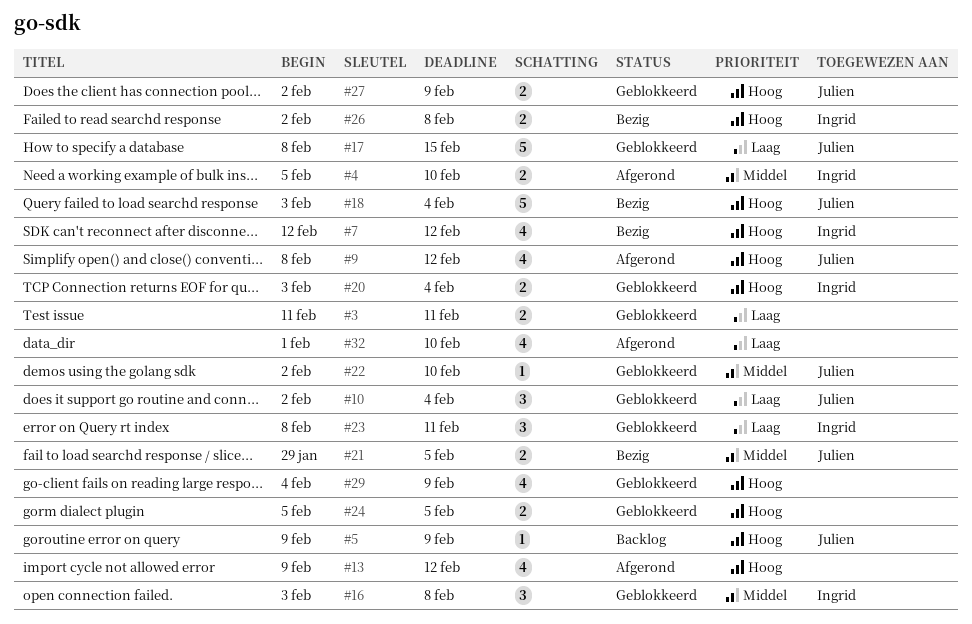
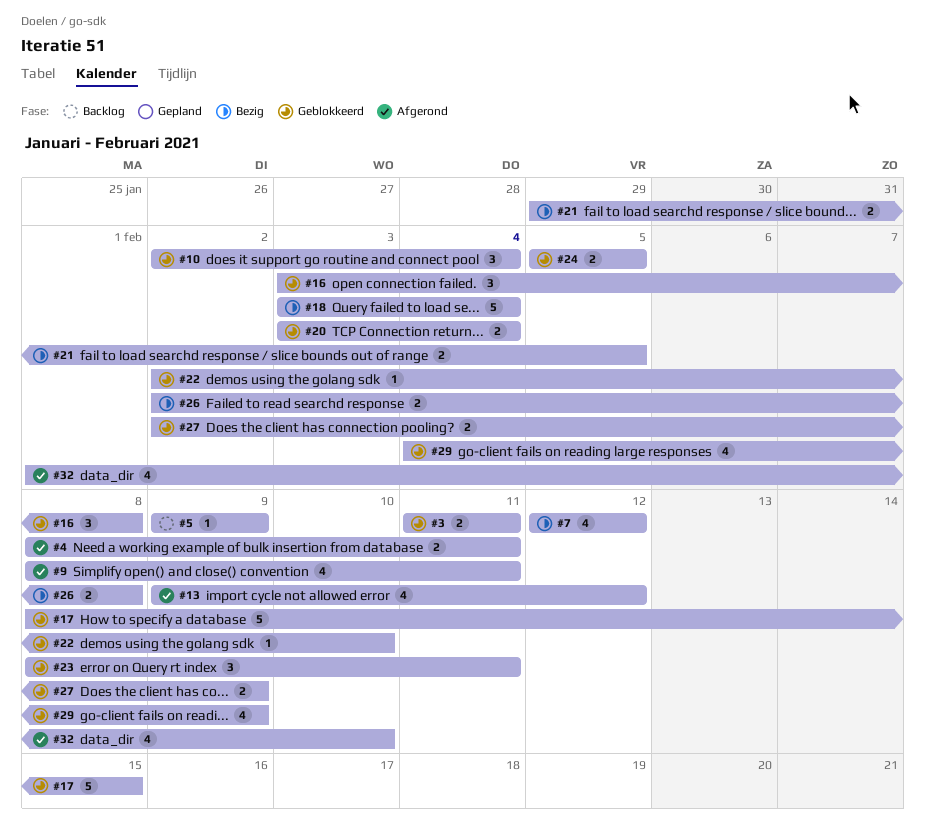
#4, start: Feb 5 -> Feb 8
#4, due: Feb 10 -> Feb 11
#9, due: Feb 12 -> Feb 11

